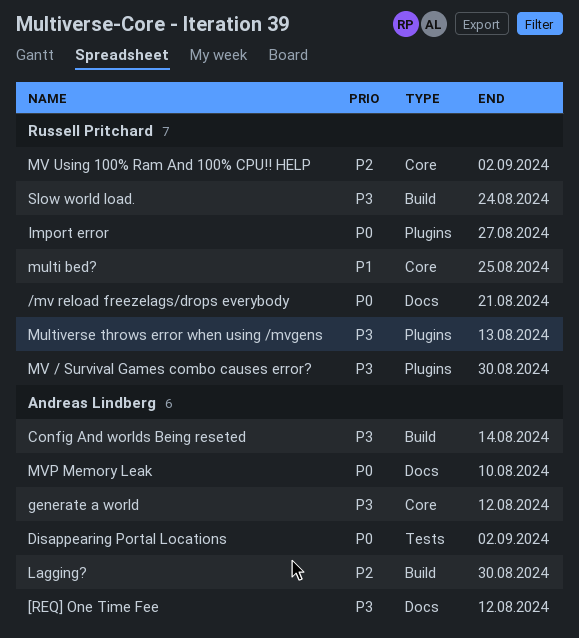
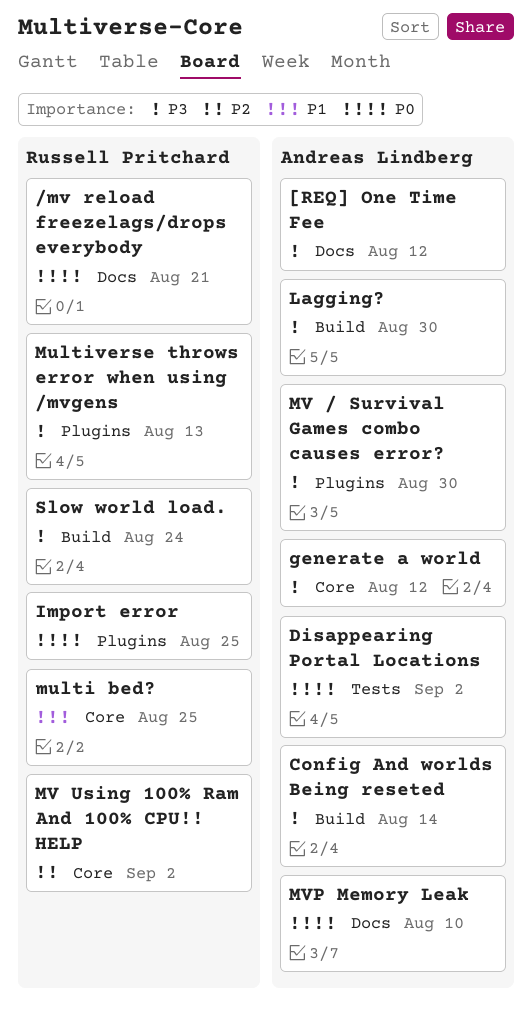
Import error, due: Aug 27 -> Aug 25
Lagging?, priority: P2 -> P3
MV / Survival Games combo causes error?, owner: Russell Pritchard -> Andreas Lindberg

